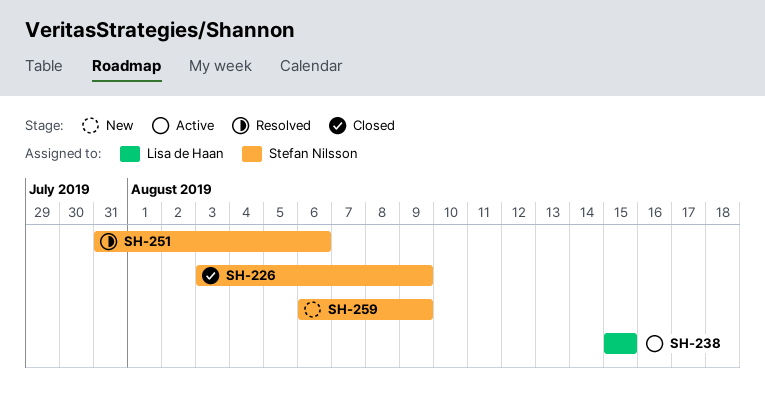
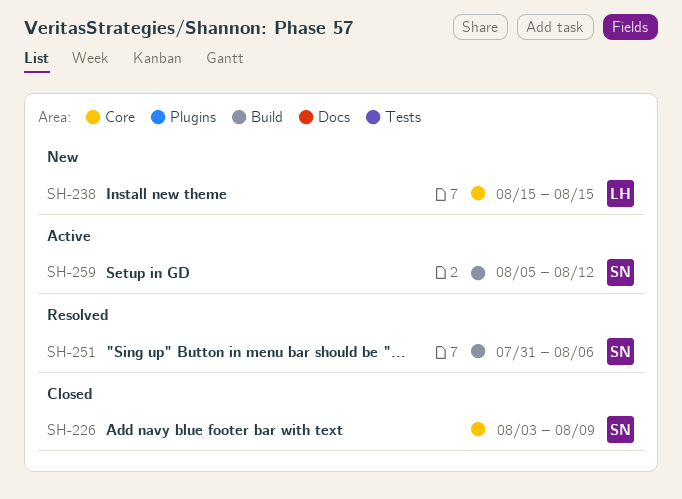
SH-238, status: Active -> New
SH-259, status: New -> Active
SH-259, start: Aug 6 -> Aug 5
SH-259, due: Aug 9 -> Aug 12

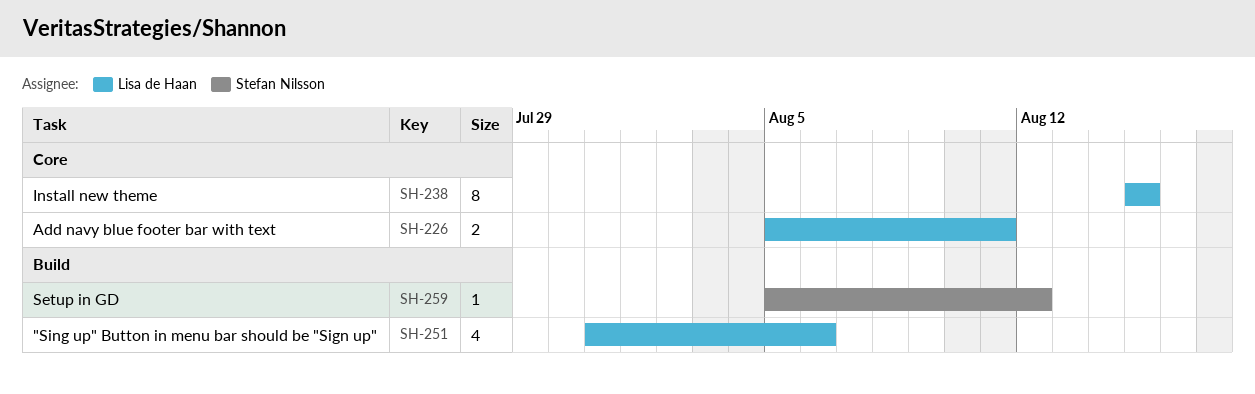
SH-226, owner: Stefan Nilsson -> Lisa de Haan
SH-226, start: Aug 3 -> Aug 5
SH-226, due: Aug 9 -> Aug 11
SH-251, owner: Stefan Nilsson -> Lisa de Haan

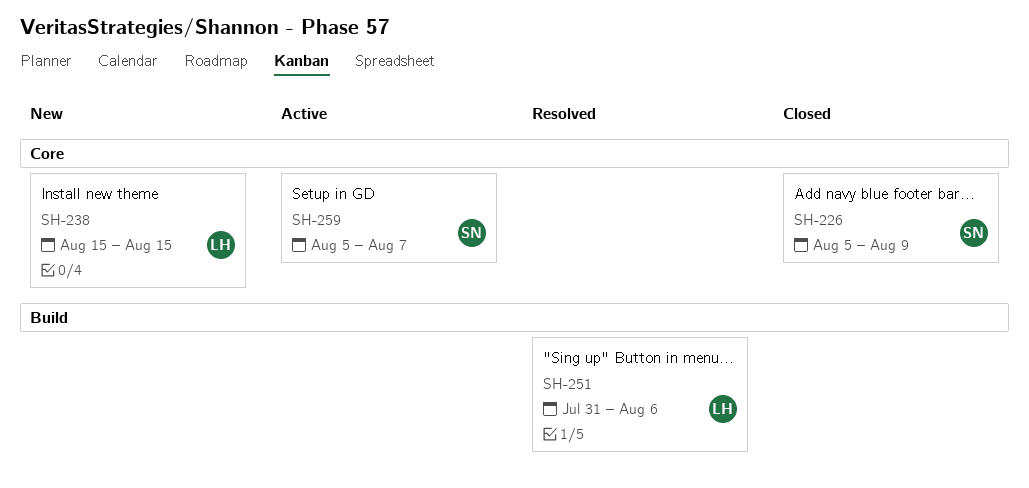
SH-226, owner: Lisa de Haan -> Stefan Nilsson
SH-226, due: Aug 11 -> Aug 9
SH-259, label: Build -> Core
SH-259, due: Aug 12 -> Aug 7

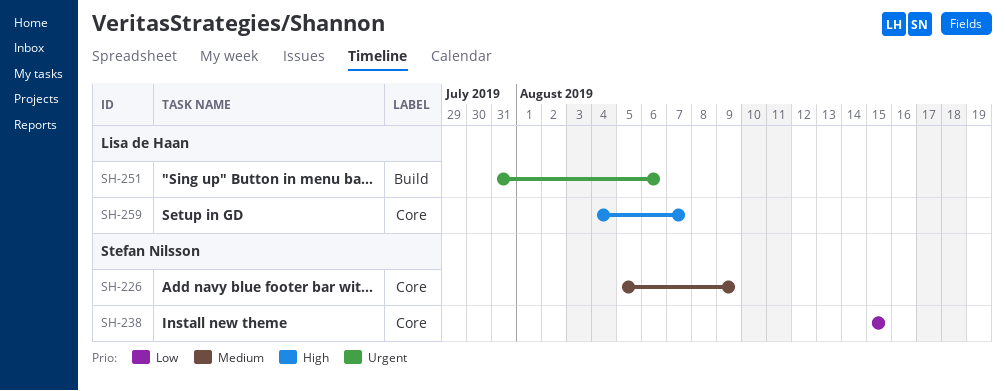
SH-238, owner: Lisa de Haan -> Stefan Nilsson
SH-259, owner: Stefan Nilsson -> Lisa de Haan
SH-259, start: Aug 5 -> Aug 4

